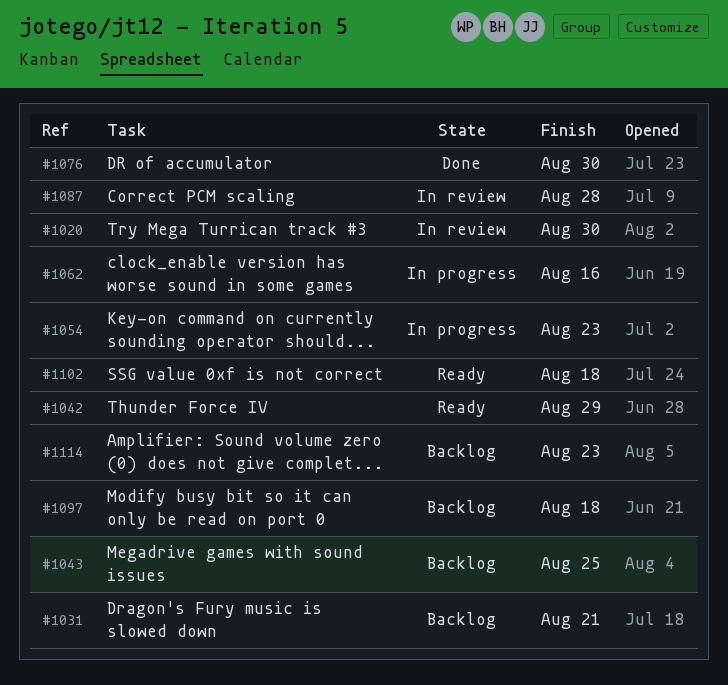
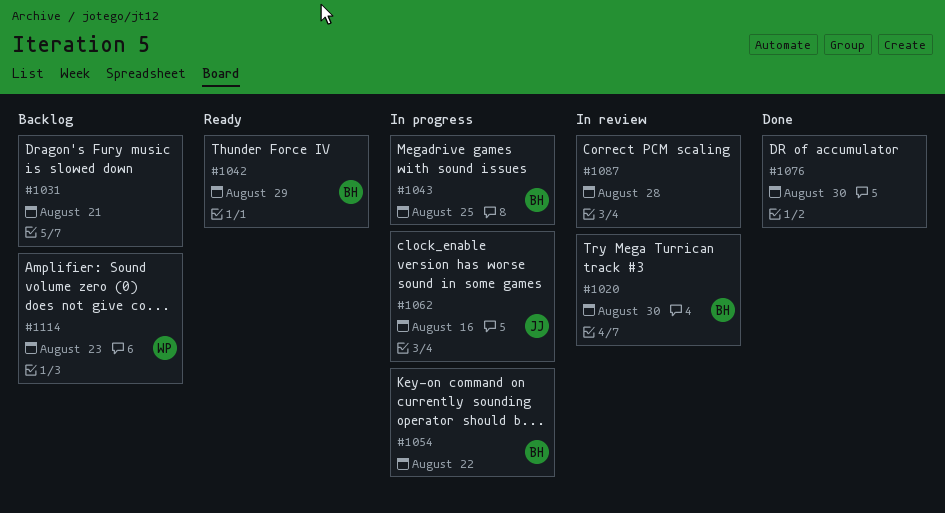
#1043, status: Backlog -> In progress
#1054, due: Aug 23 -> Aug 22
#1097: present -> none
#1102: present -> none

